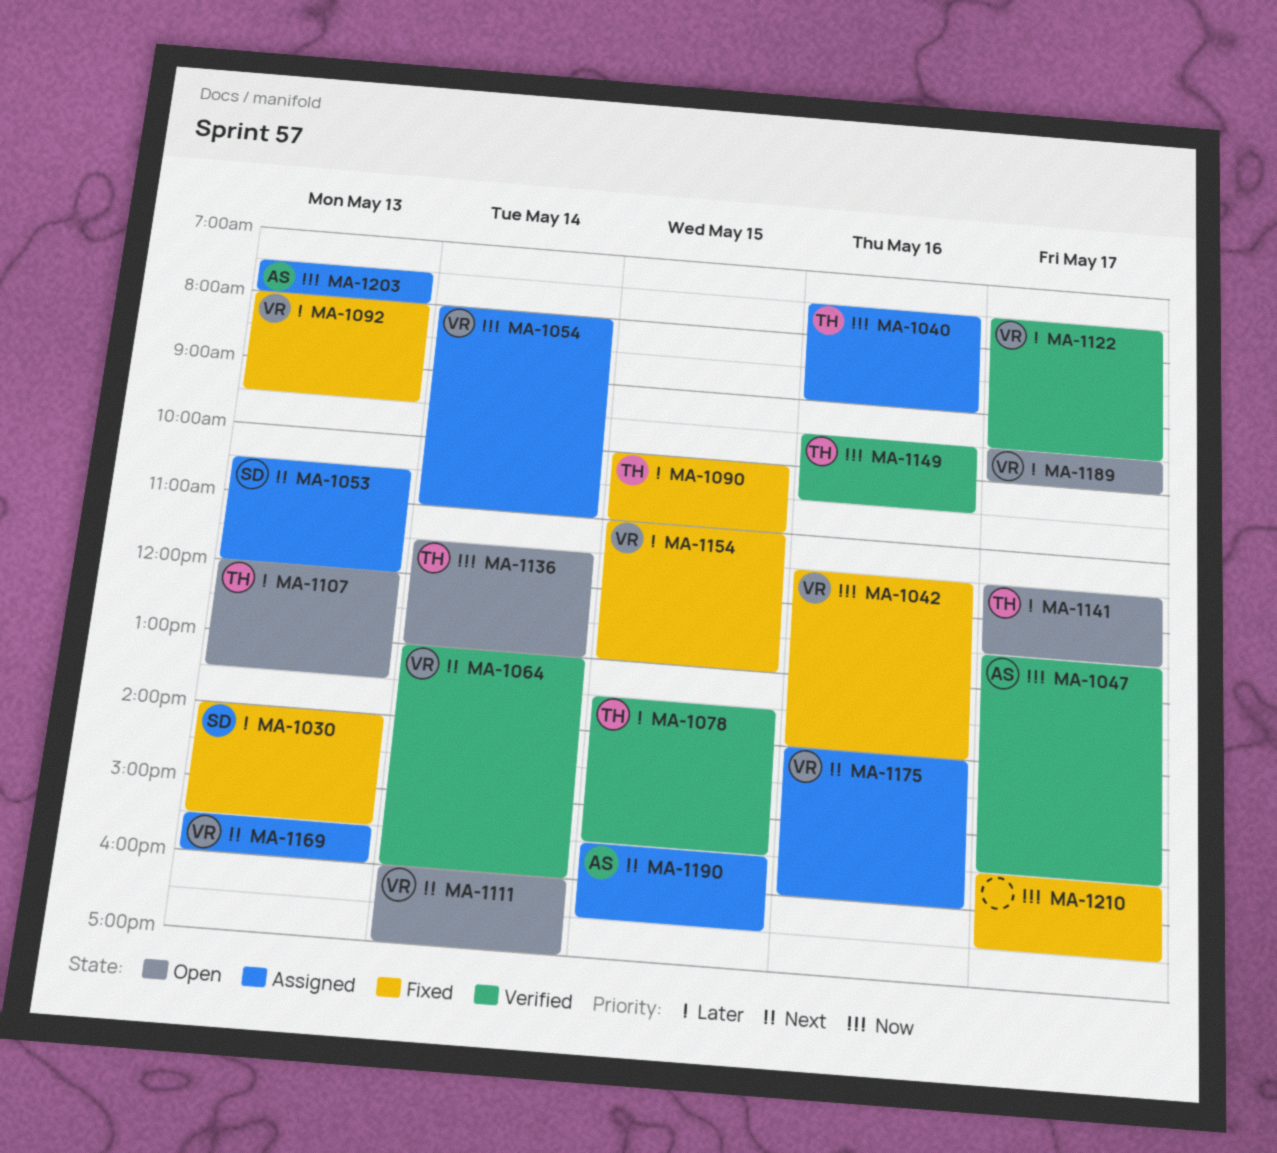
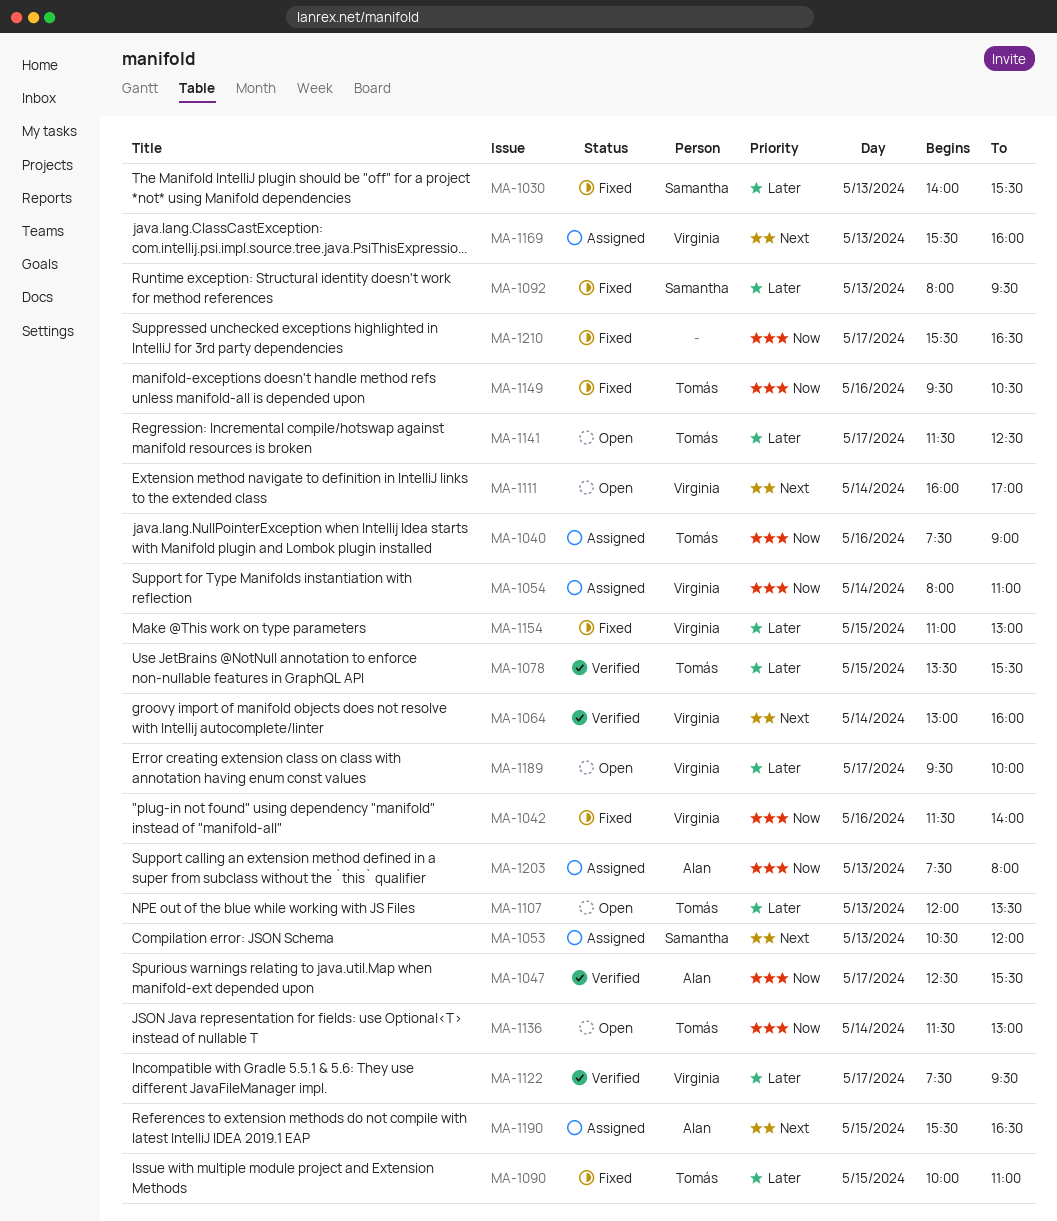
MA-1092, owner: Virginia -> Samantha
MA-1149, status: Verified -> Fixed
MA-1175: present -> none

